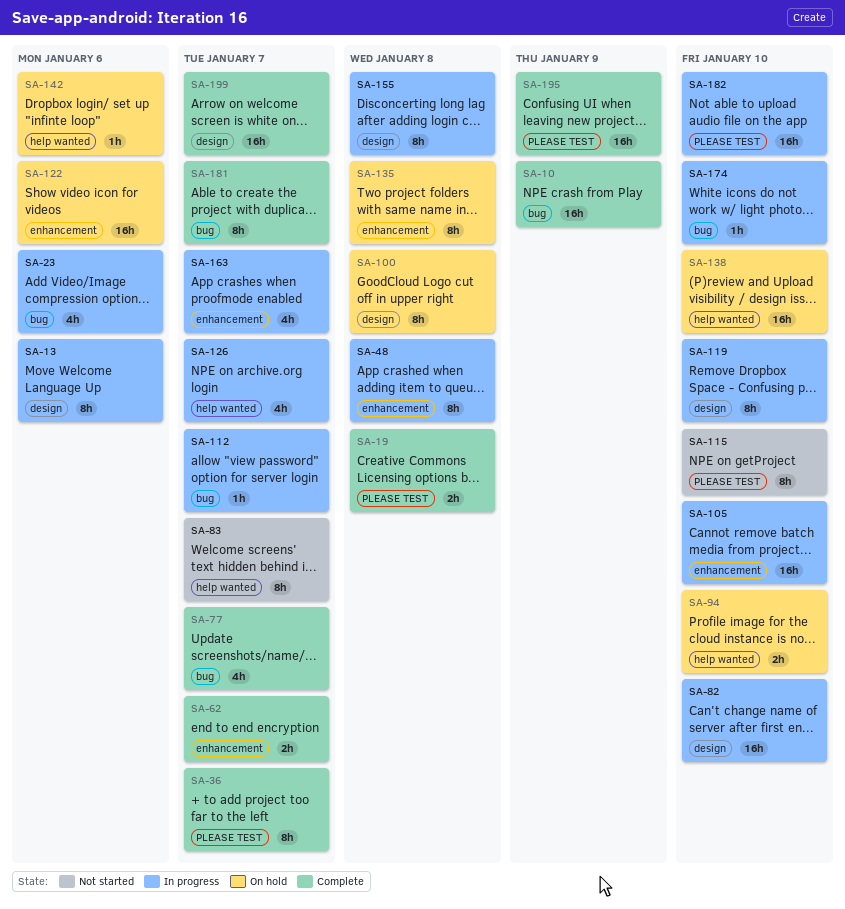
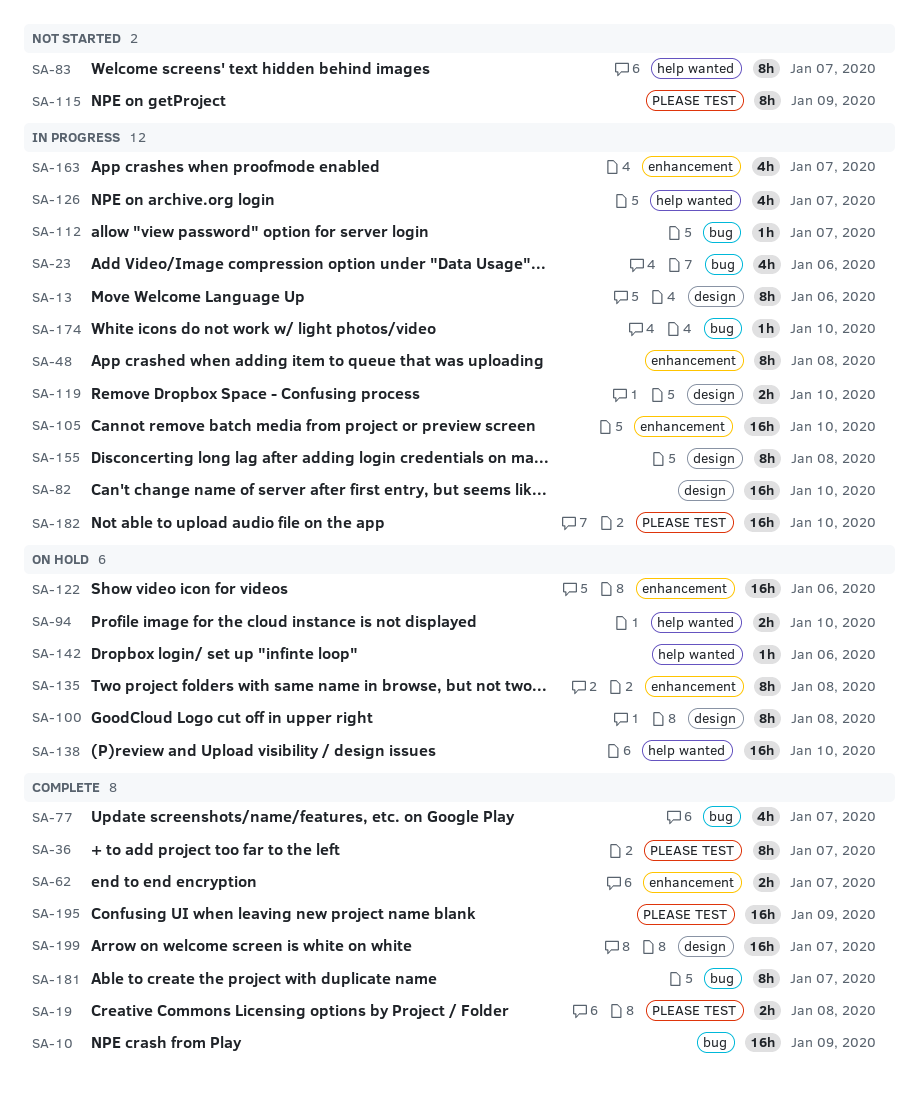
SA-115, due: Jan 10 -> Jan 9
SA-119, estimate: 8h -> 2h

